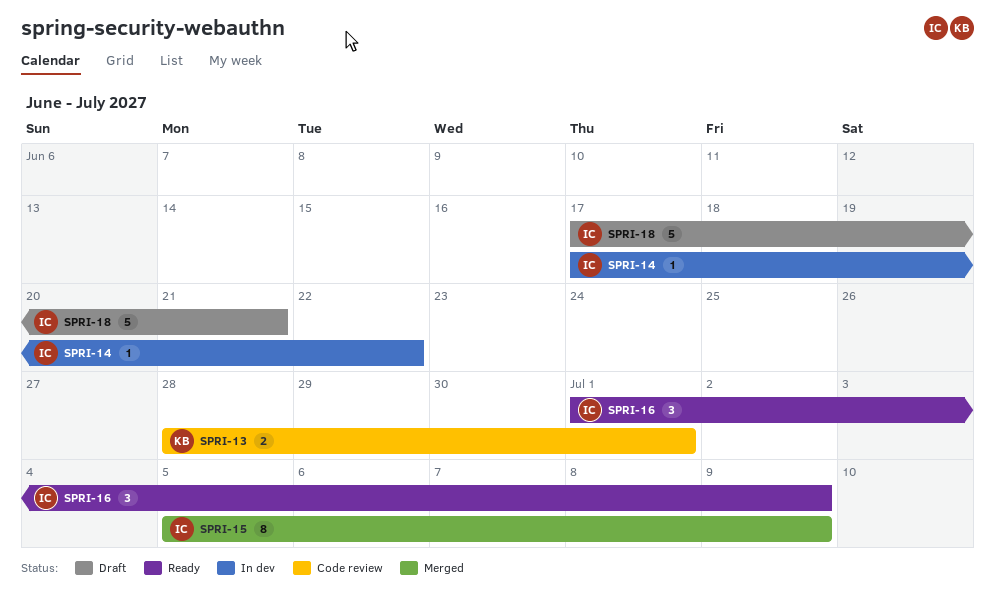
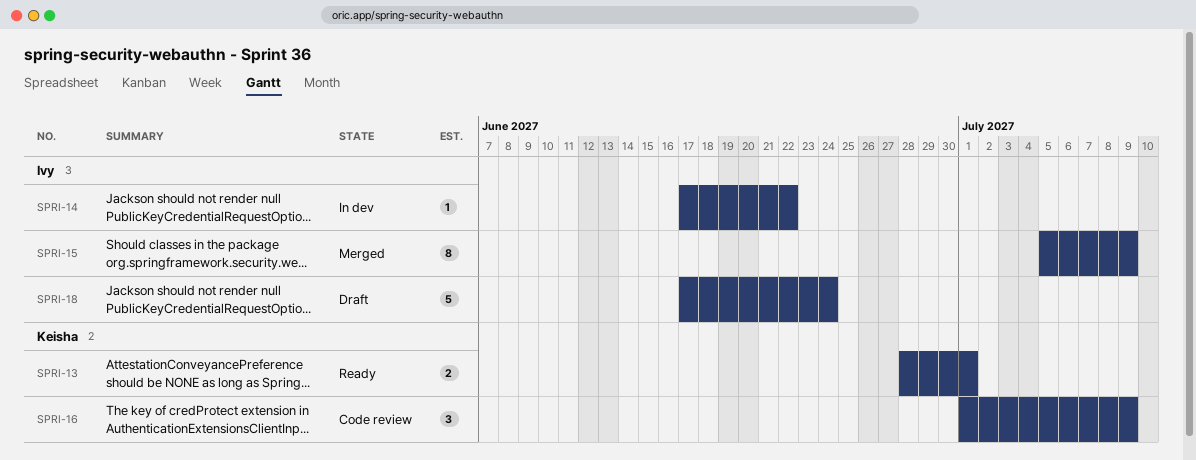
SPRI-13, status: Code review -> Ready
SPRI-16, status: Ready -> Code review
SPRI-16, owner: Ivy -> Keisha
SPRI-18, due: Jun 21 -> Jun 24

